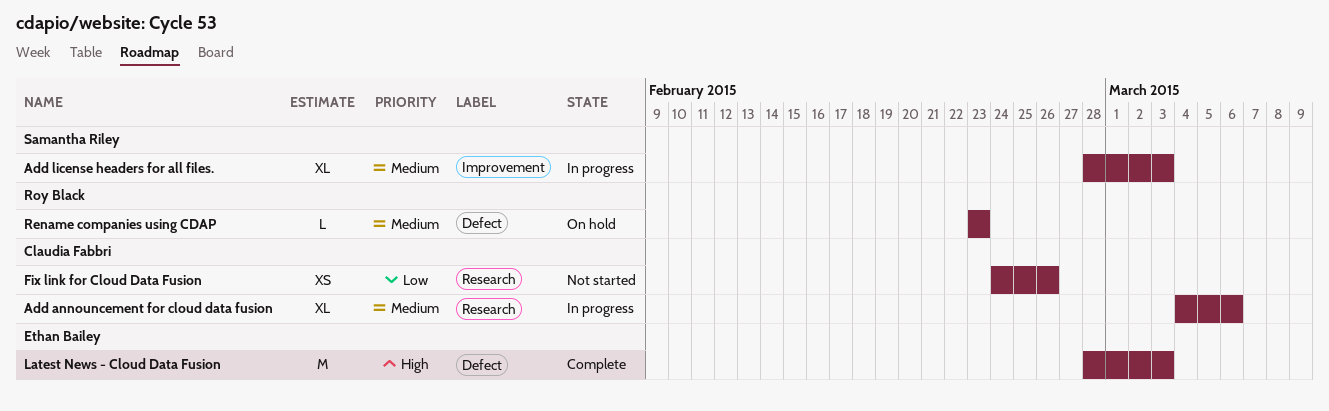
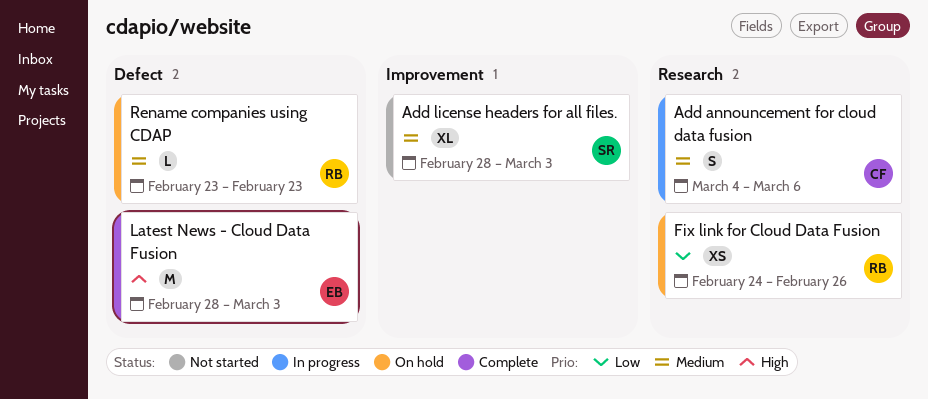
Add announcement for cloud data fusion, estimate: XL -> S
Add license headers for all files., status: In progress -> Not started
Fix link for Cloud Data Fusion, status: Not started -> On hold
Fix link for Cloud Data Fusion, owner: Claudia Fabbri -> Roy Black

